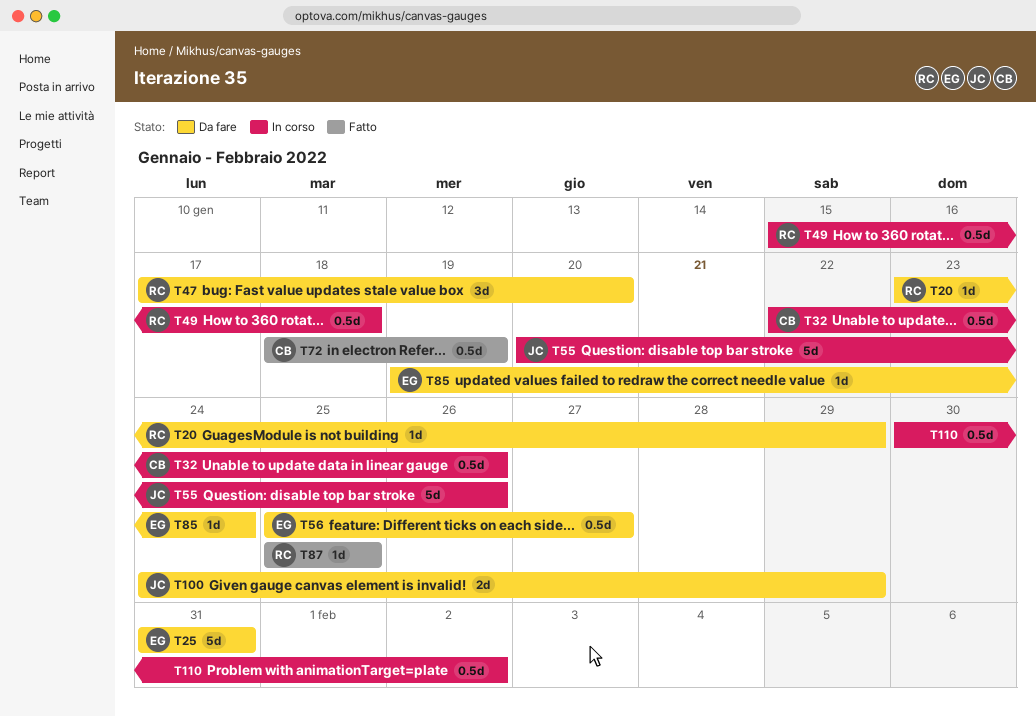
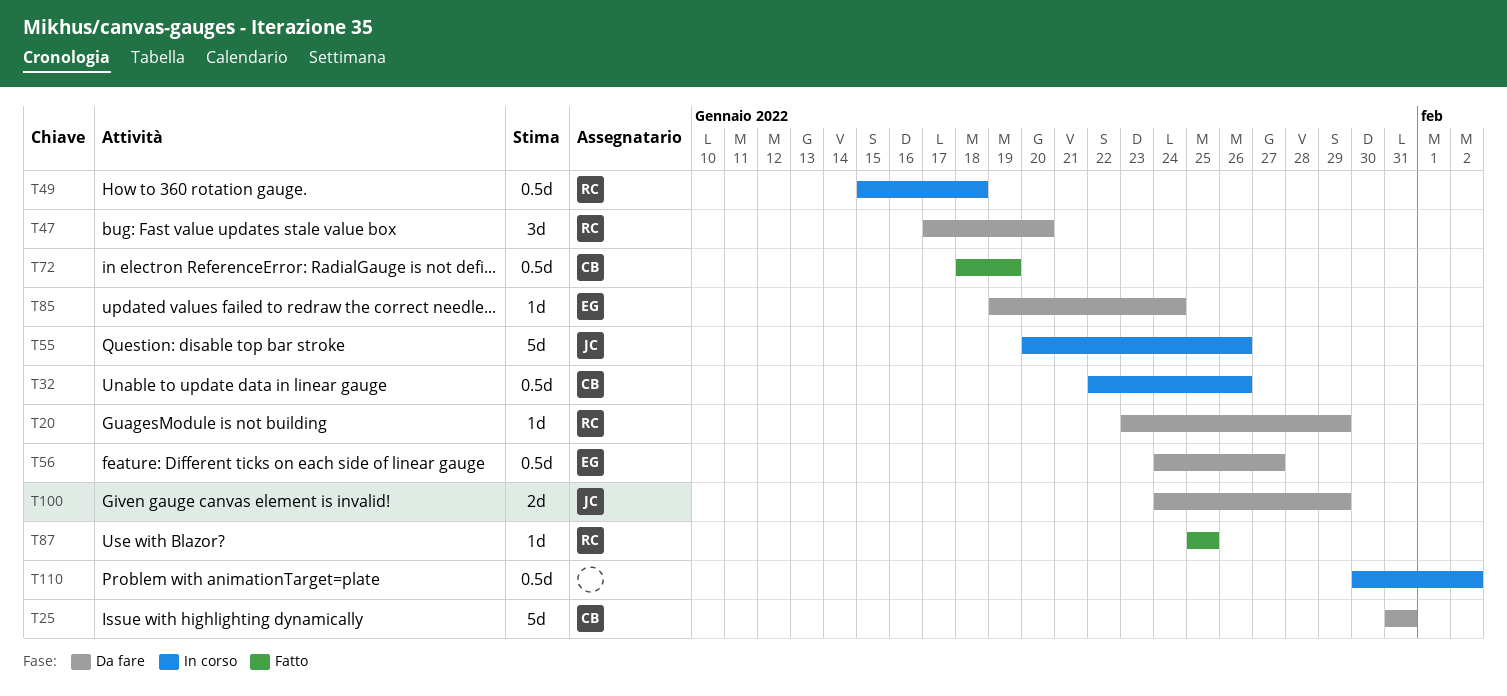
T25, owner: EG -> CB
T56, start: Jan 25 -> Jan 24

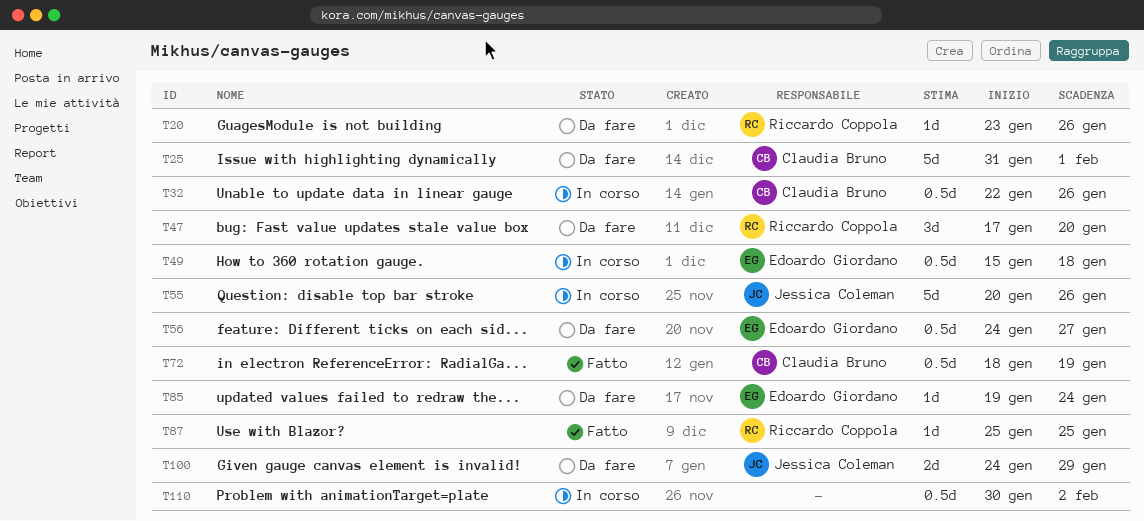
T20, due: Jan 29 -> Jan 26
T25, due: Jan 31 -> Feb 1
T49, owner: Riccardo Coppola -> Edoardo Giordano

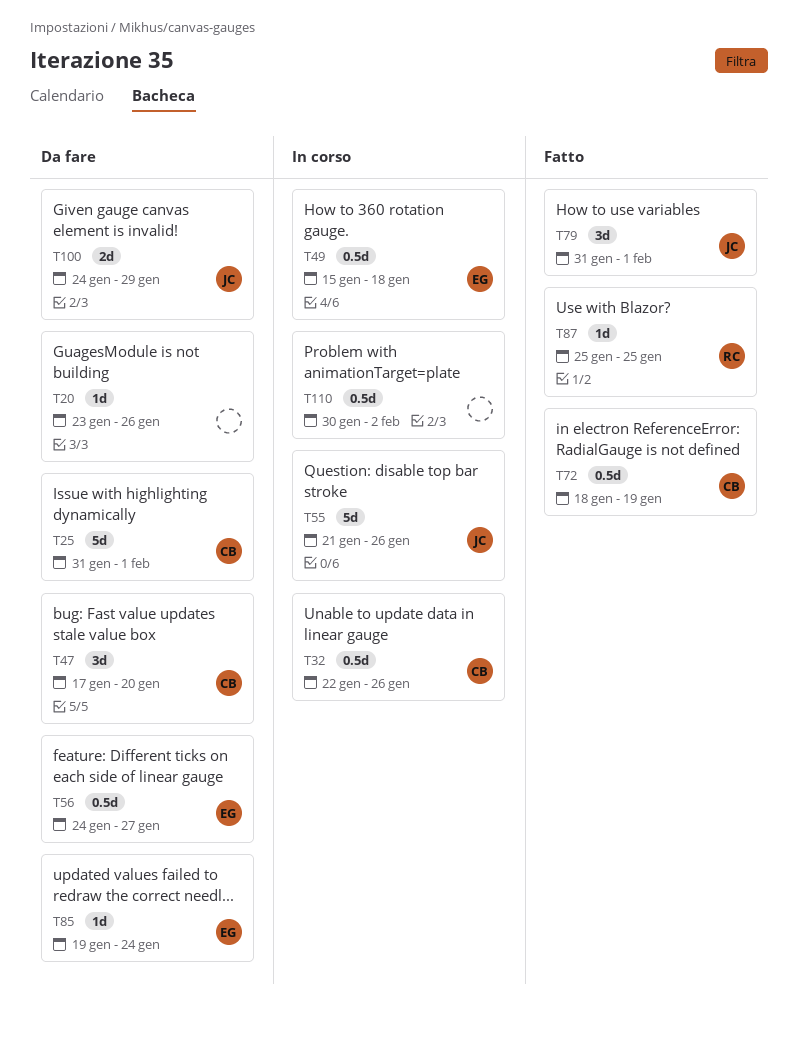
T20, owner: Riccardo Coppola -> none
T47, owner: Riccardo Coppola -> Claudia Bruno
T55, start: Jan 20 -> Jan 21
T79: none -> present

